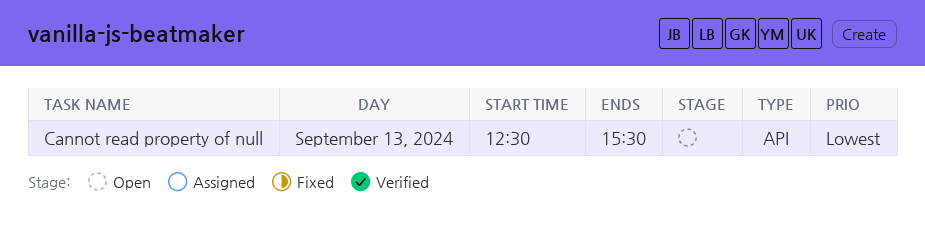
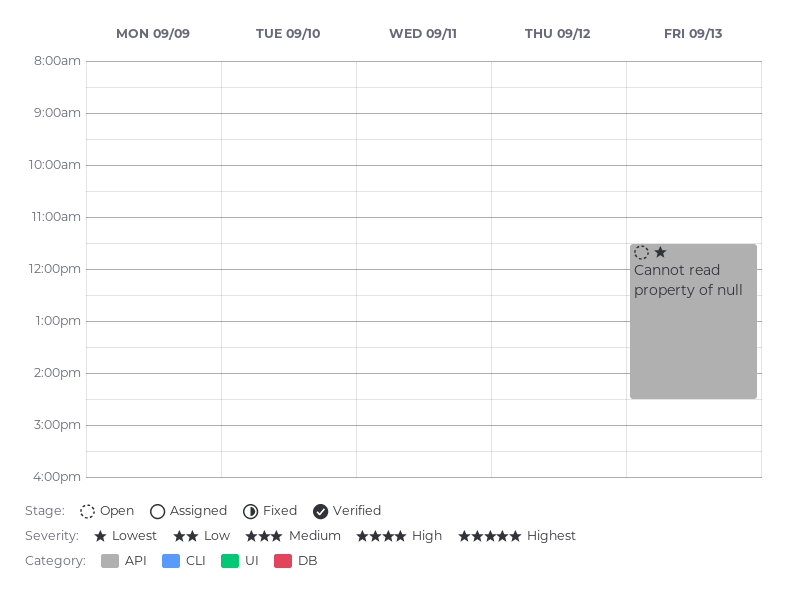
Cannot read property of null, begins: 12:30 -> 11:30
Cannot read property of null, ends: 15:30 -> 14:30

